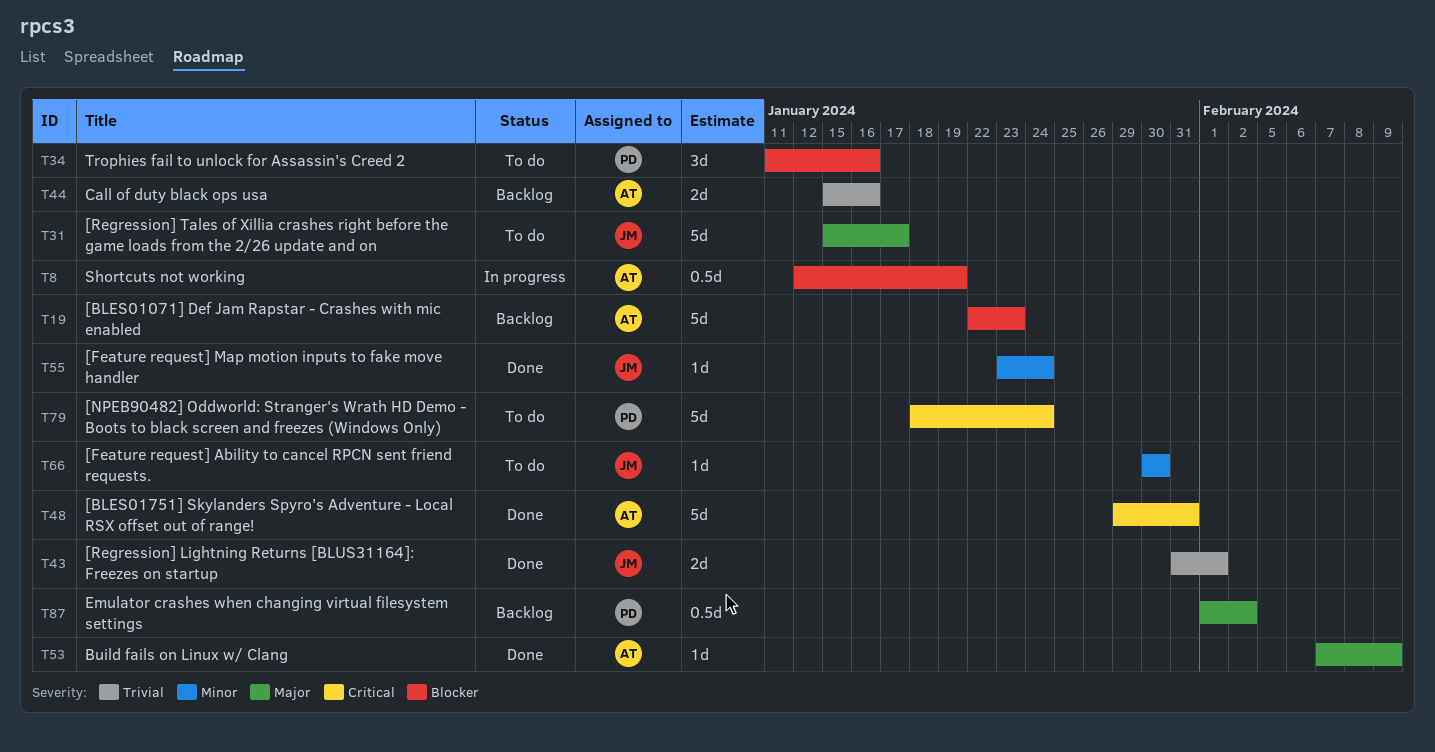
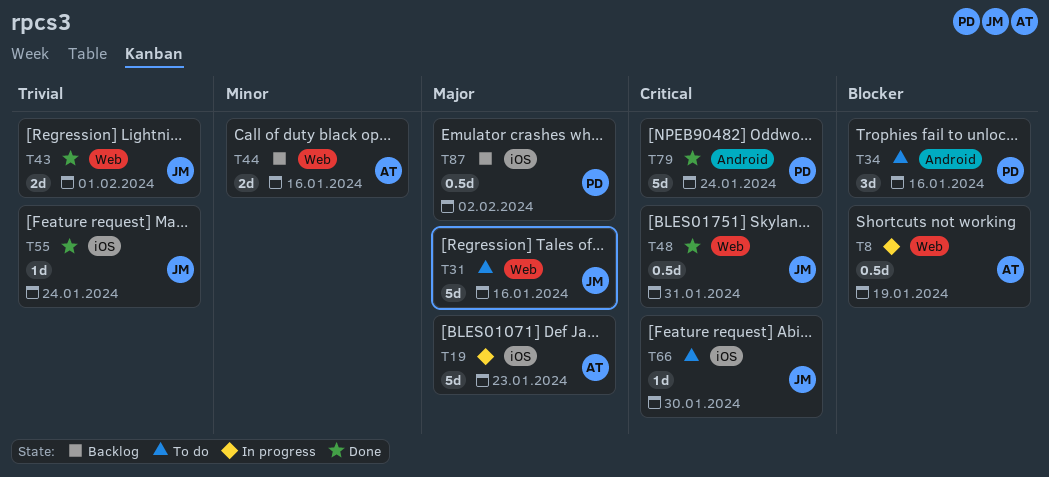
T19, status: Backlog -> In progress
T19, priority: Blocker -> Major
T31, due: Jan 17 -> Jan 16
T44, priority: Trivial -> Minor
T48, owner: AT -> JM
T48, estimate: 5d -> 0.5d
T53: present -> none
T55, priority: Minor -> Trivial
T66, priority: Minor -> Critical
T79, status: To do -> Done

